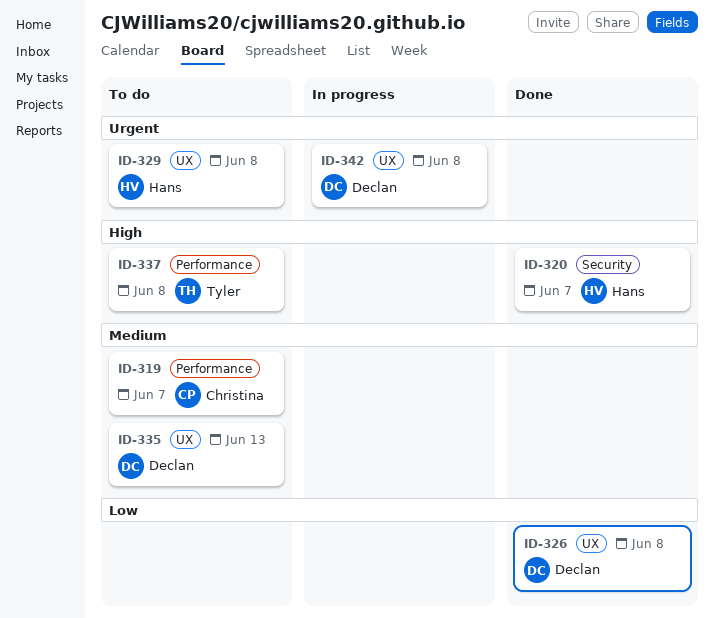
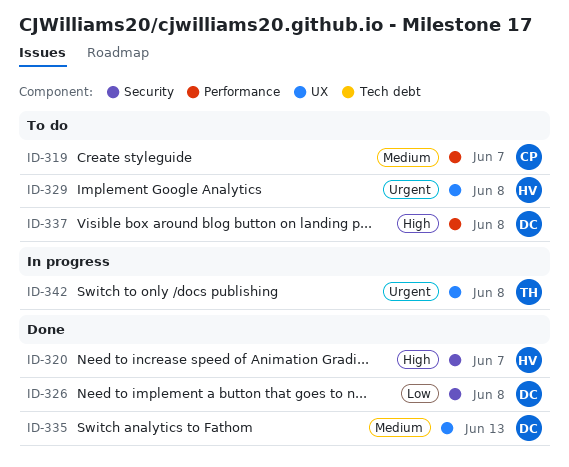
ID-326, label: UX -> Security
ID-335, status: To do -> Done
ID-337, owner: Tyler -> Declan
ID-342, owner: Declan -> Tyler

